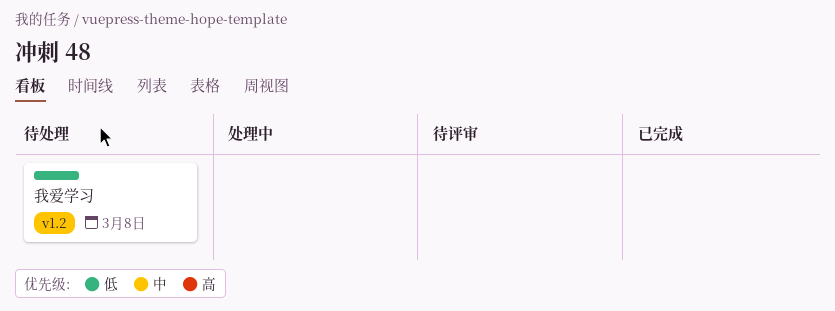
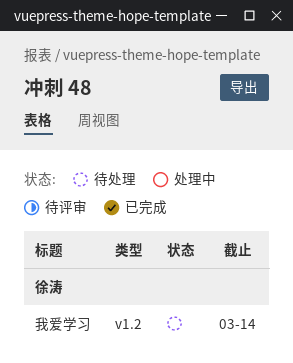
我爱学习, due: Mar 8 -> Mar 14

